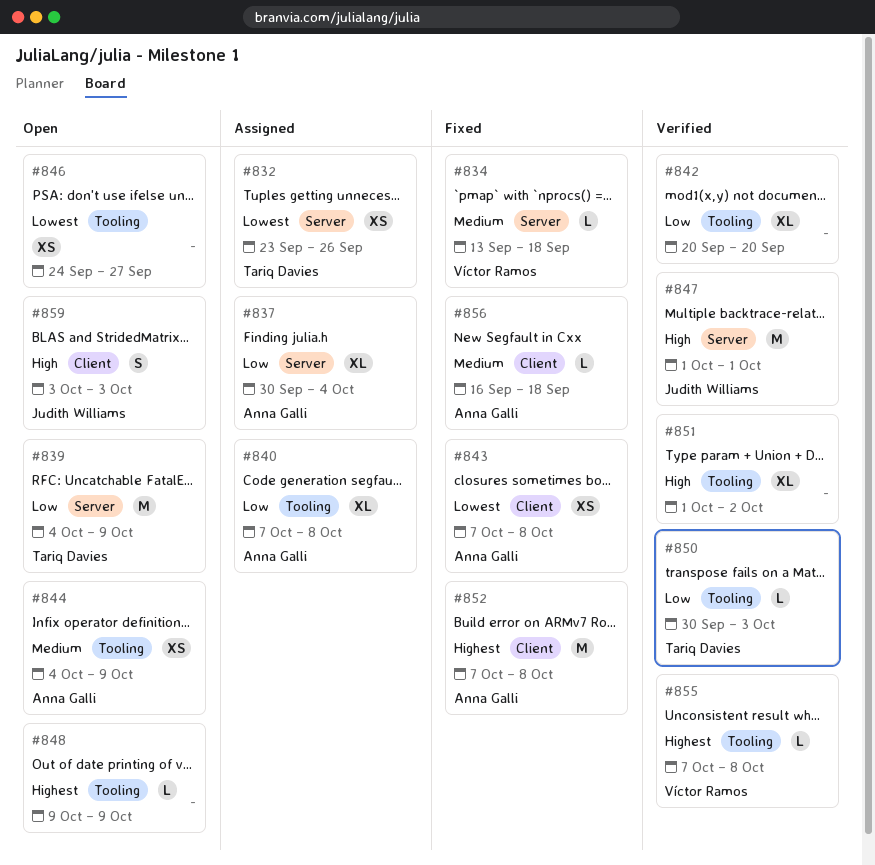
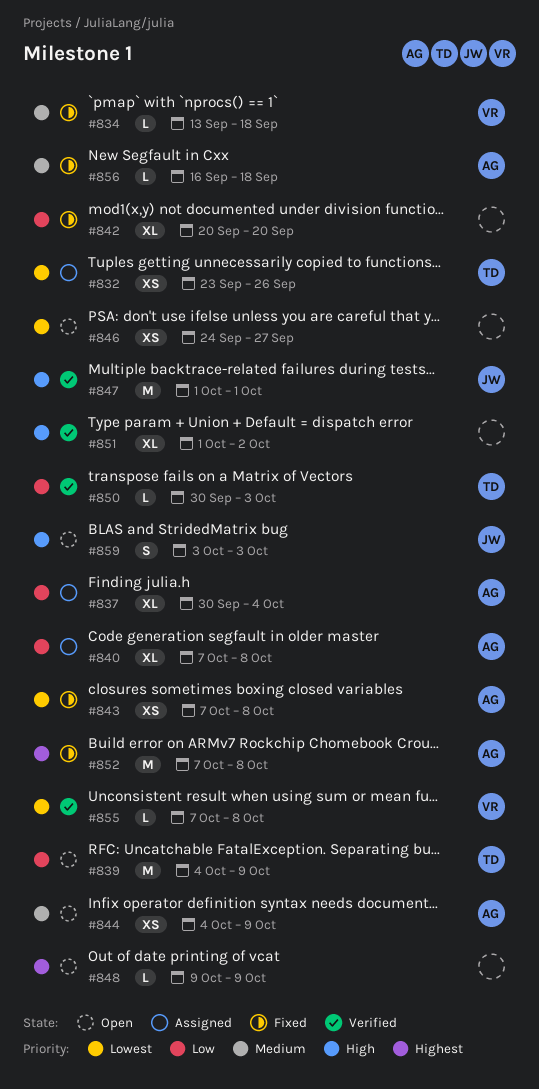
#842, status: Verified -> Fixed
#855, priority: Highest -> Lowest

